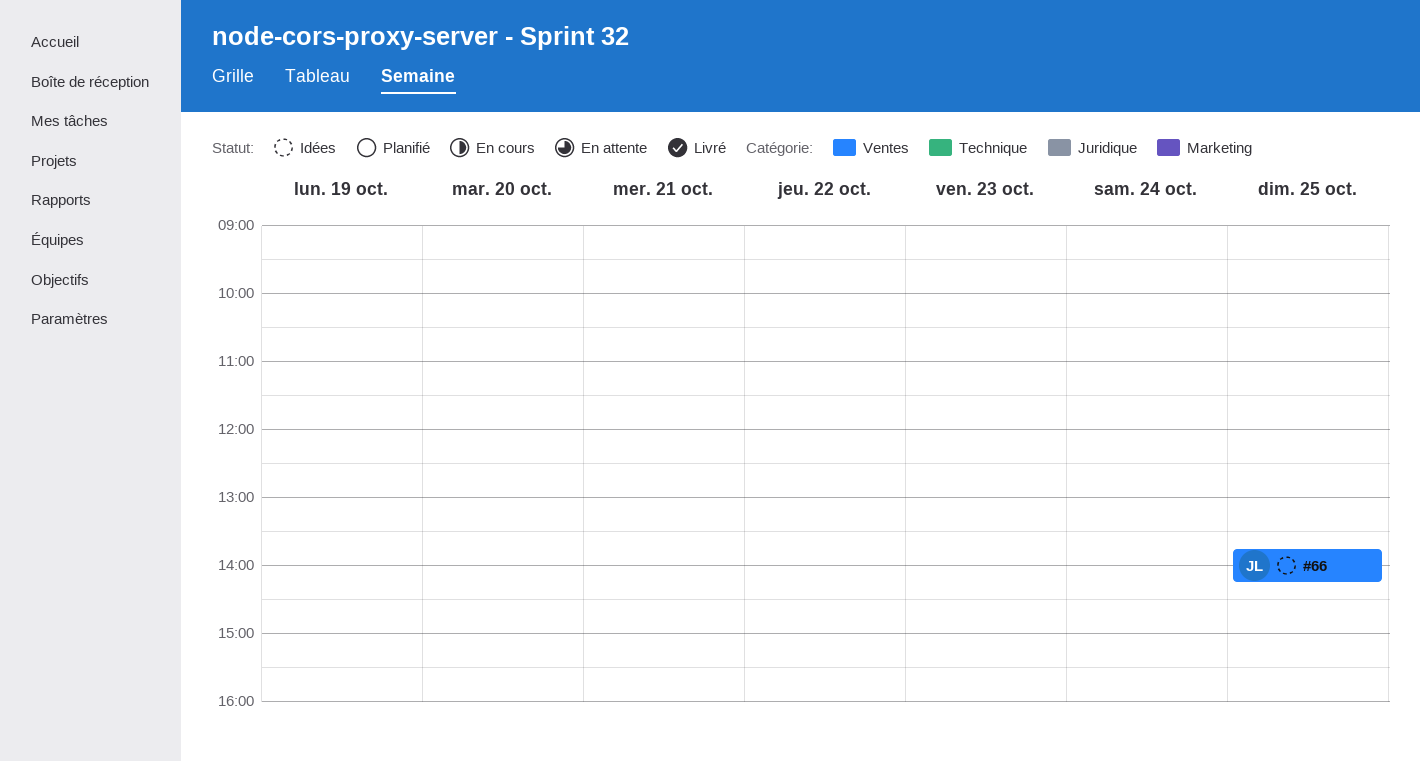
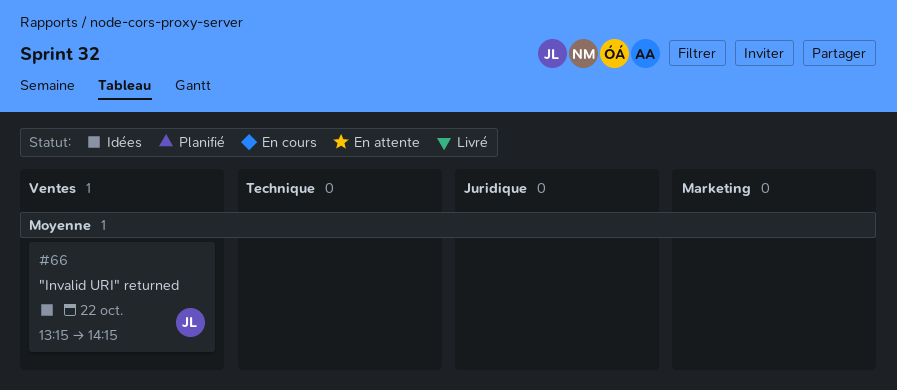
#66, day: Oct 25 -> Oct 22
#66, begins: 13:45 -> 13:15

